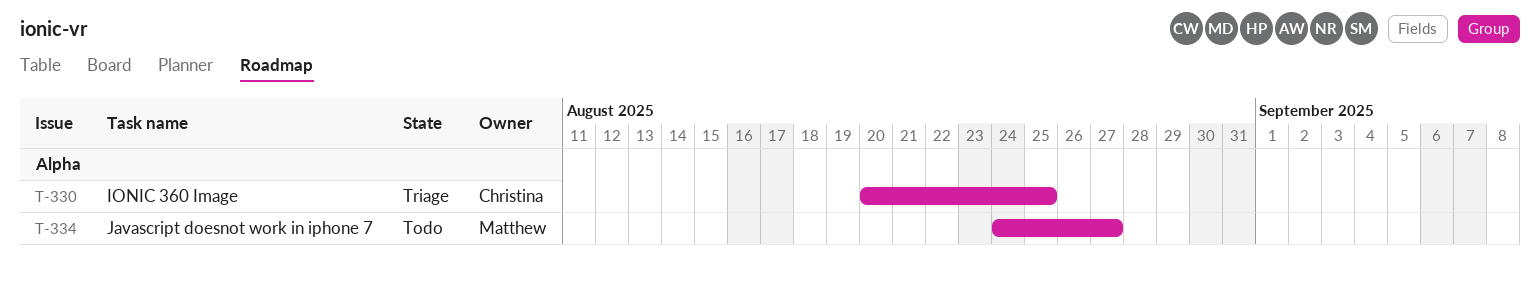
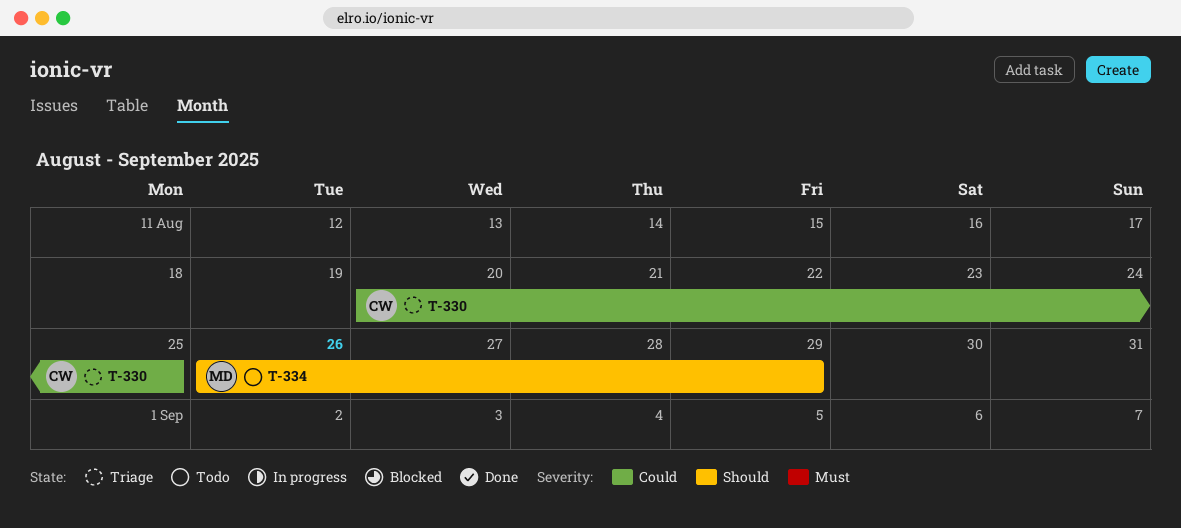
T-334, start: Aug 24 -> Aug 26
T-334, due: Aug 27 -> Aug 29

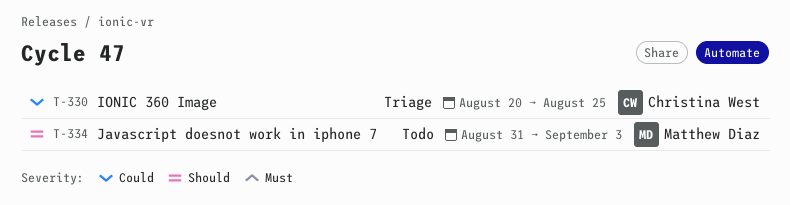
T-334, start: Aug 26 -> Aug 31
T-334, due: Aug 29 -> Sep 3

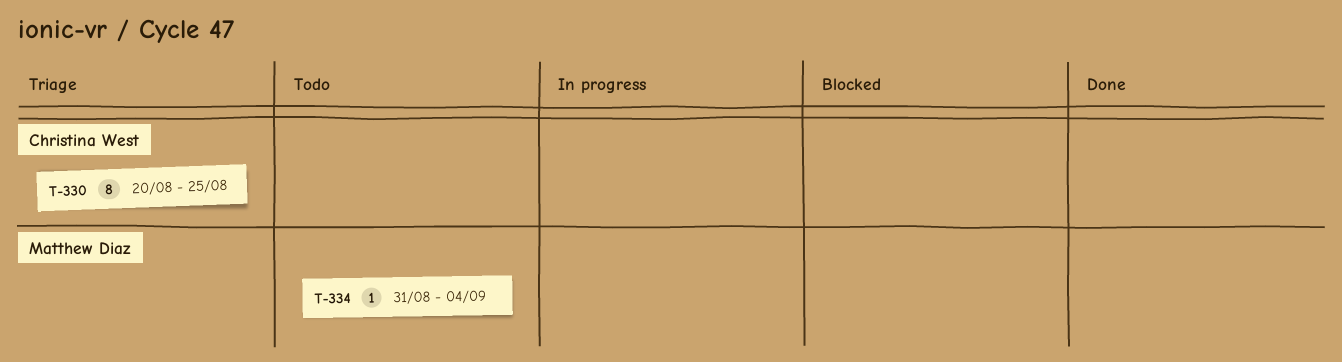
T-334, due: Sep 3 -> Sep 4

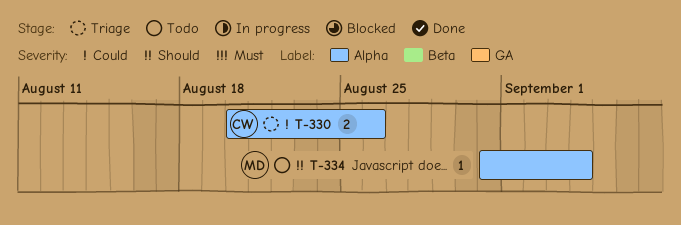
T-330, estimate: 8 -> 2
T-330, due: Aug 25 -> Aug 26

